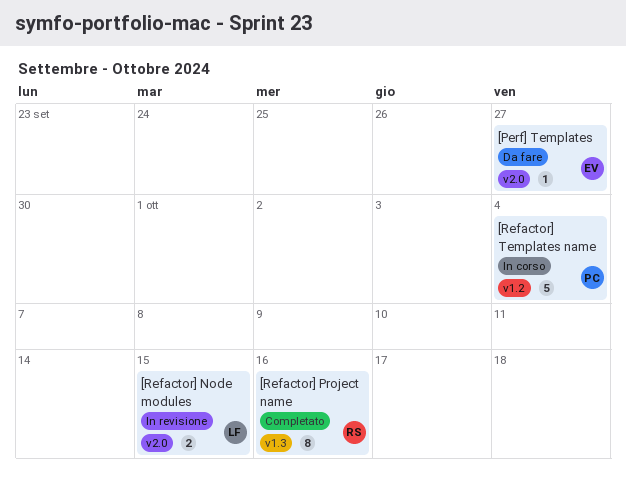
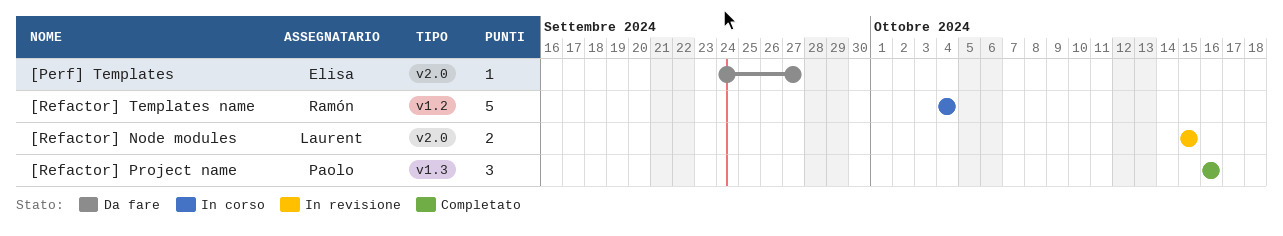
[Refactor] Project name, owner: Ramón -> Paolo
[Refactor] Project name, estimate: 8 -> 3
[Refactor] Templates name, owner: Paolo -> Ramón

